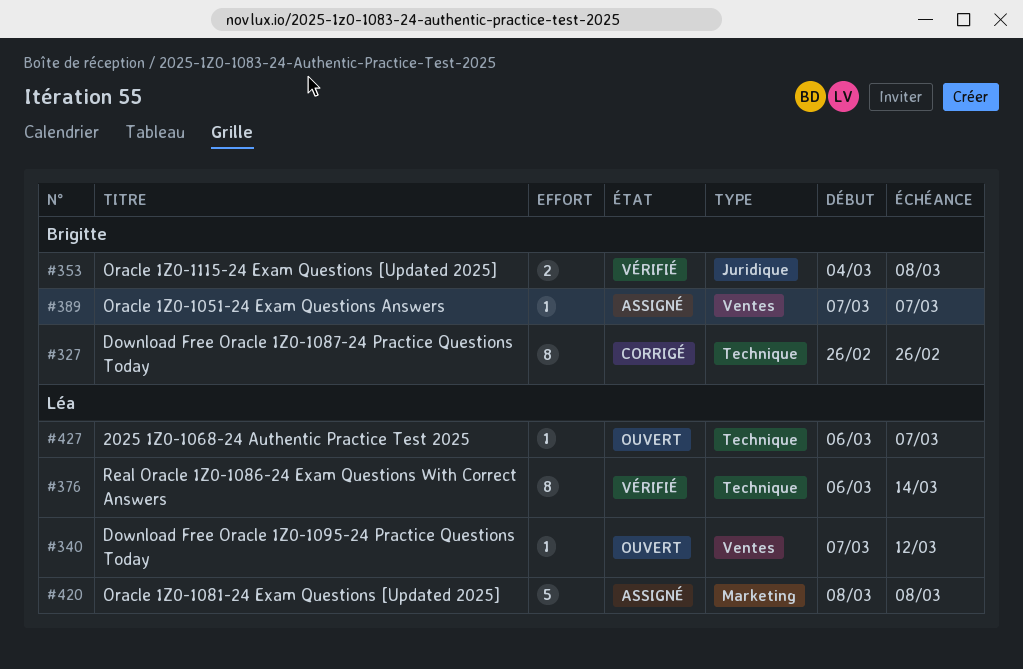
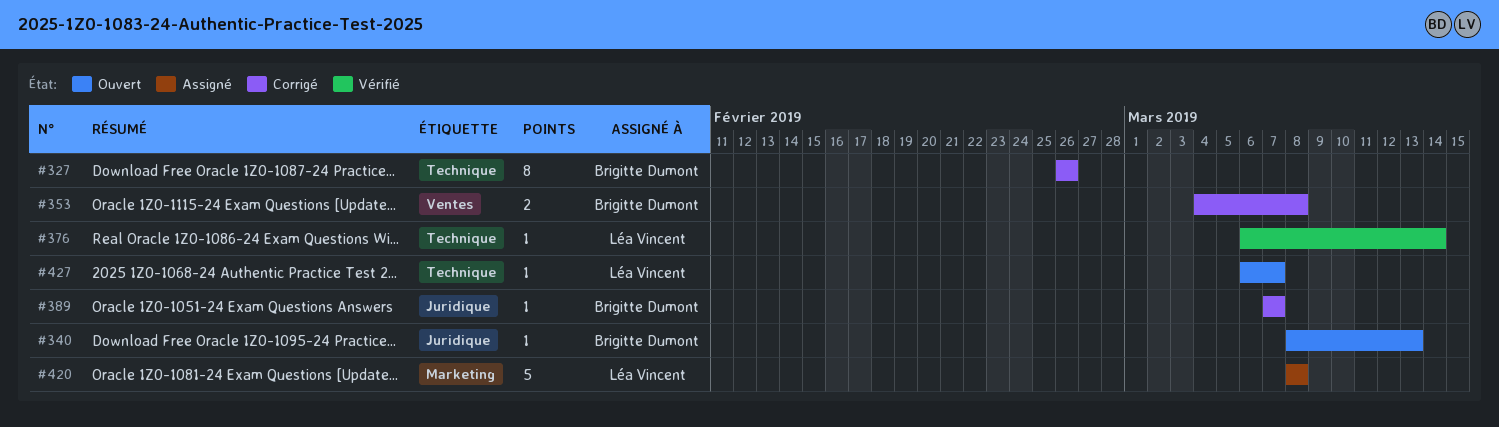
#340, owner: Léa Vincent -> Brigitte Dumont
#340, label: Ventes -> Juridique
#340, start: Mar 7 -> Mar 8
#340, due: Mar 12 -> Mar 13
#353, status: Vérifié -> Corrigé
#353, label: Juridique -> Ventes
#376, estimate: 8 -> 1
#389, status: Assigné -> Corrigé
#389, label: Ventes -> Juridique

